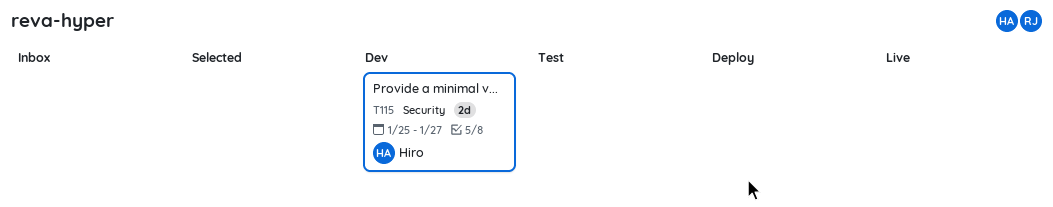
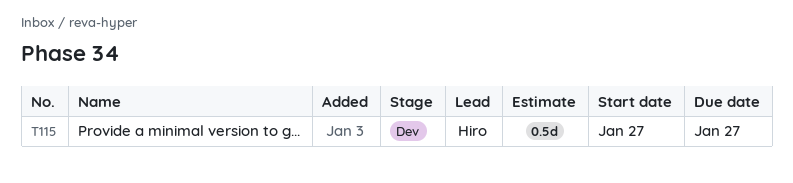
T115, estimate: 2d -> 0.5d
T115, start: Jan 25 -> Jan 27

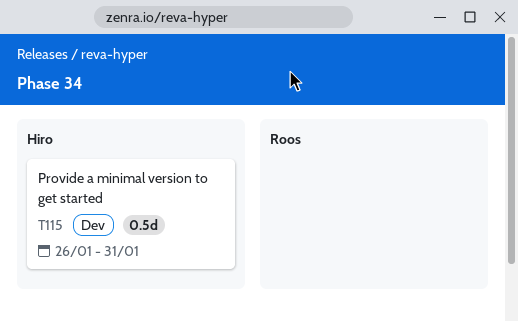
T115, start: Jan 27 -> Jan 26
T115, due: Jan 27 -> Jan 31

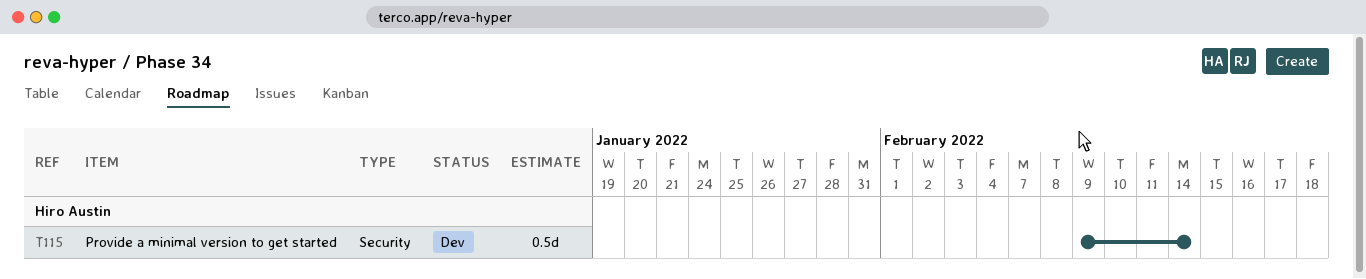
T115, start: Jan 26 -> Feb 9
T115, due: Jan 31 -> Feb 14

